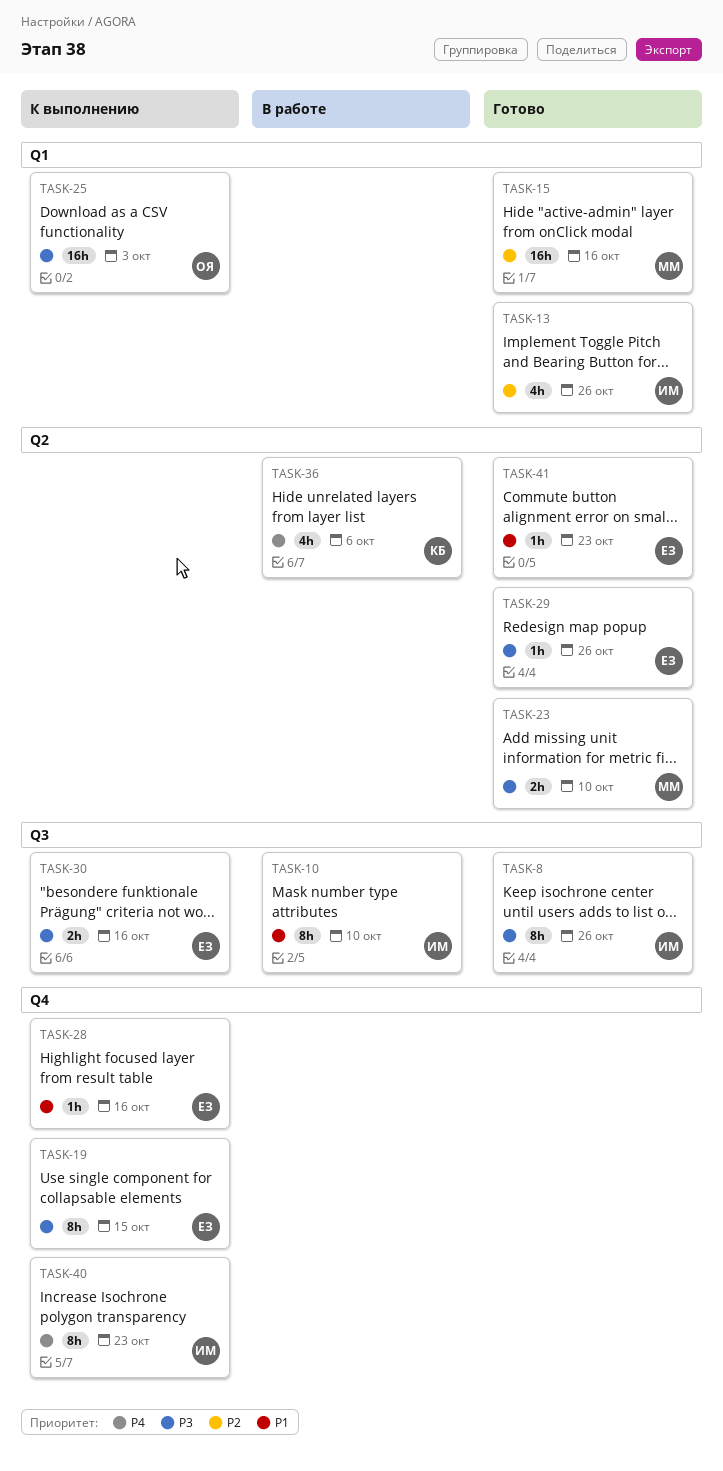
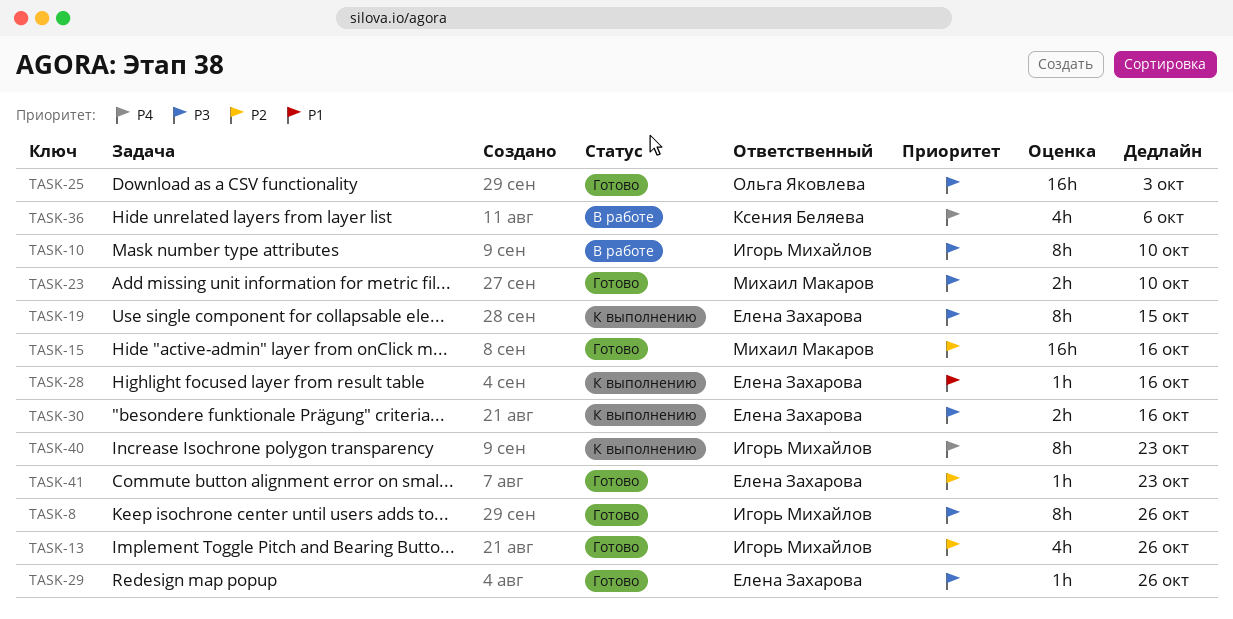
TASK-10, priority: P1 -> P3
TASK-25, status: К выполнению -> Готово
TASK-41, priority: P1 -> P2

